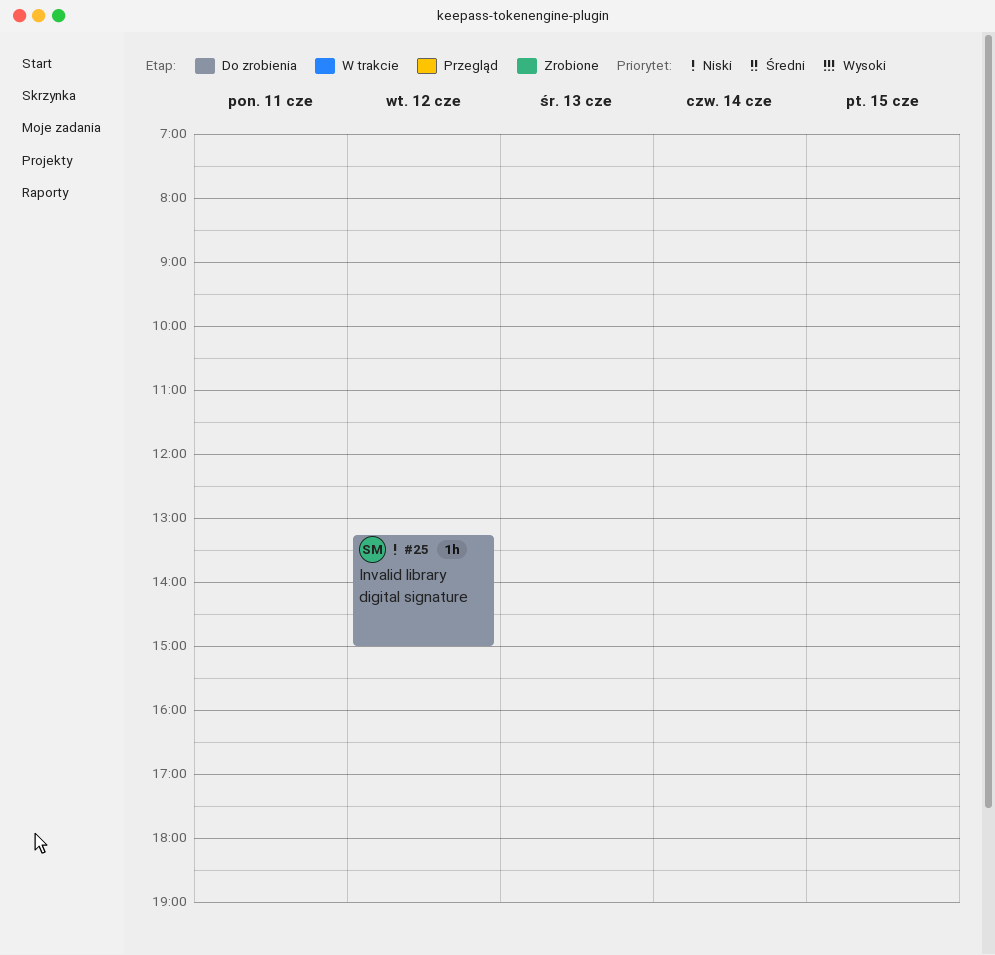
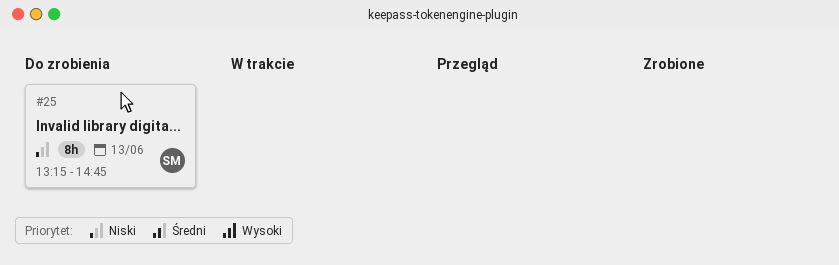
#25, estimate: 1h -> 8h
#25, day: Jun 12 -> Jun 13
#25, ends: 15:00 -> 14:45

